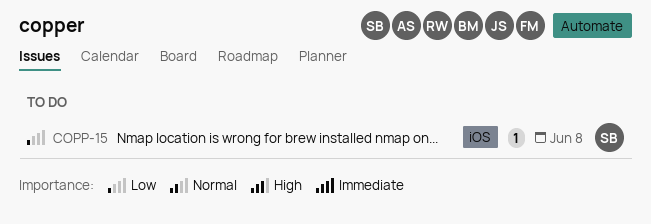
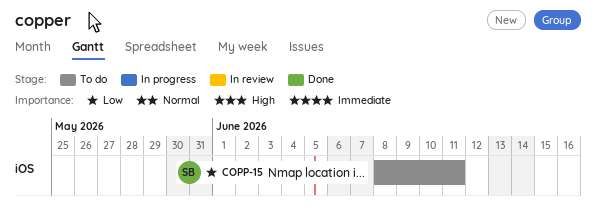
COPP-15, due: Jun 8 -> Jun 11

